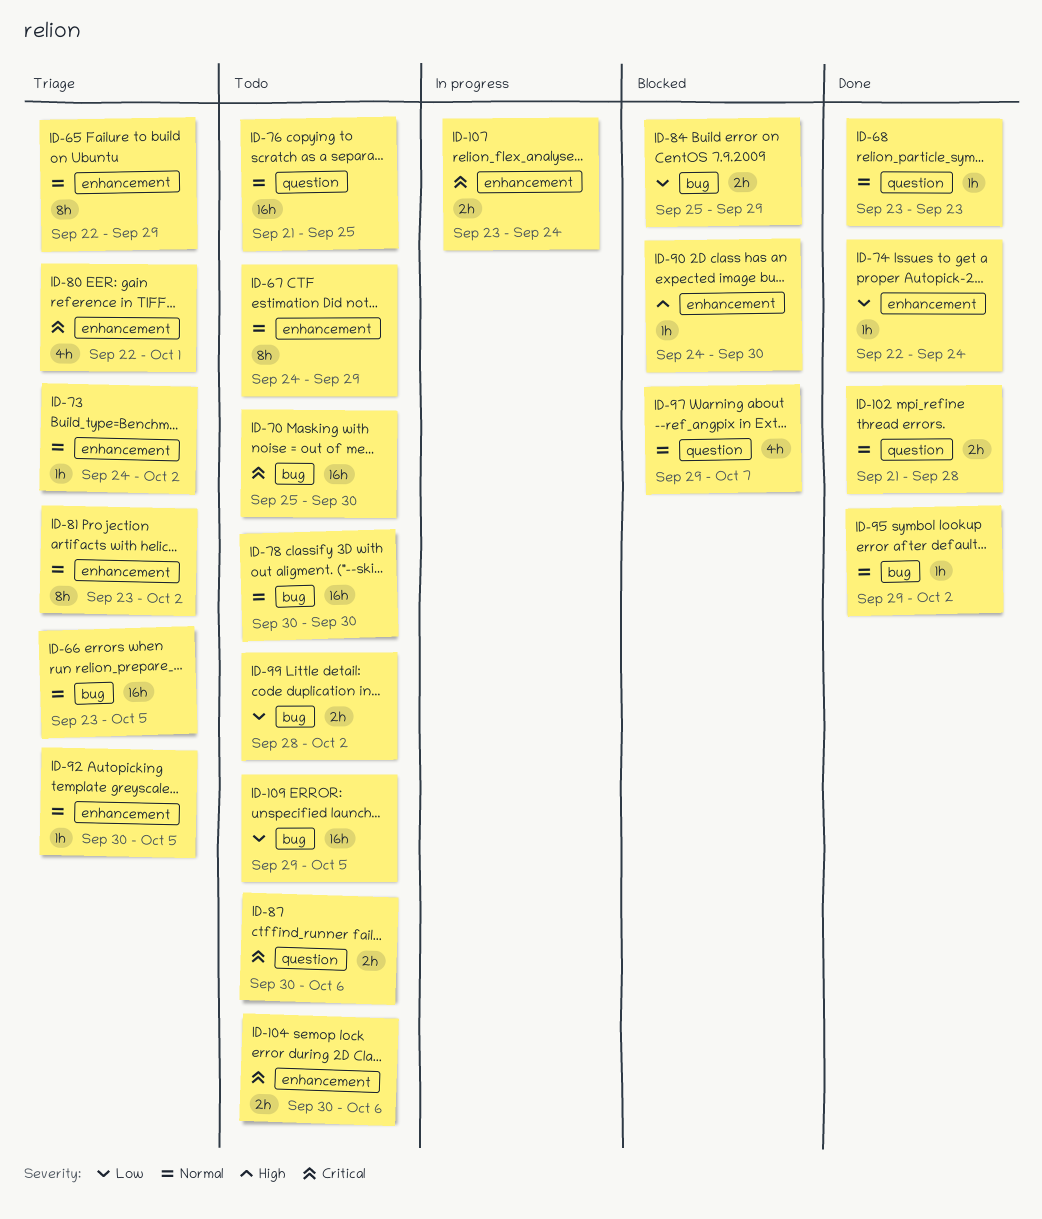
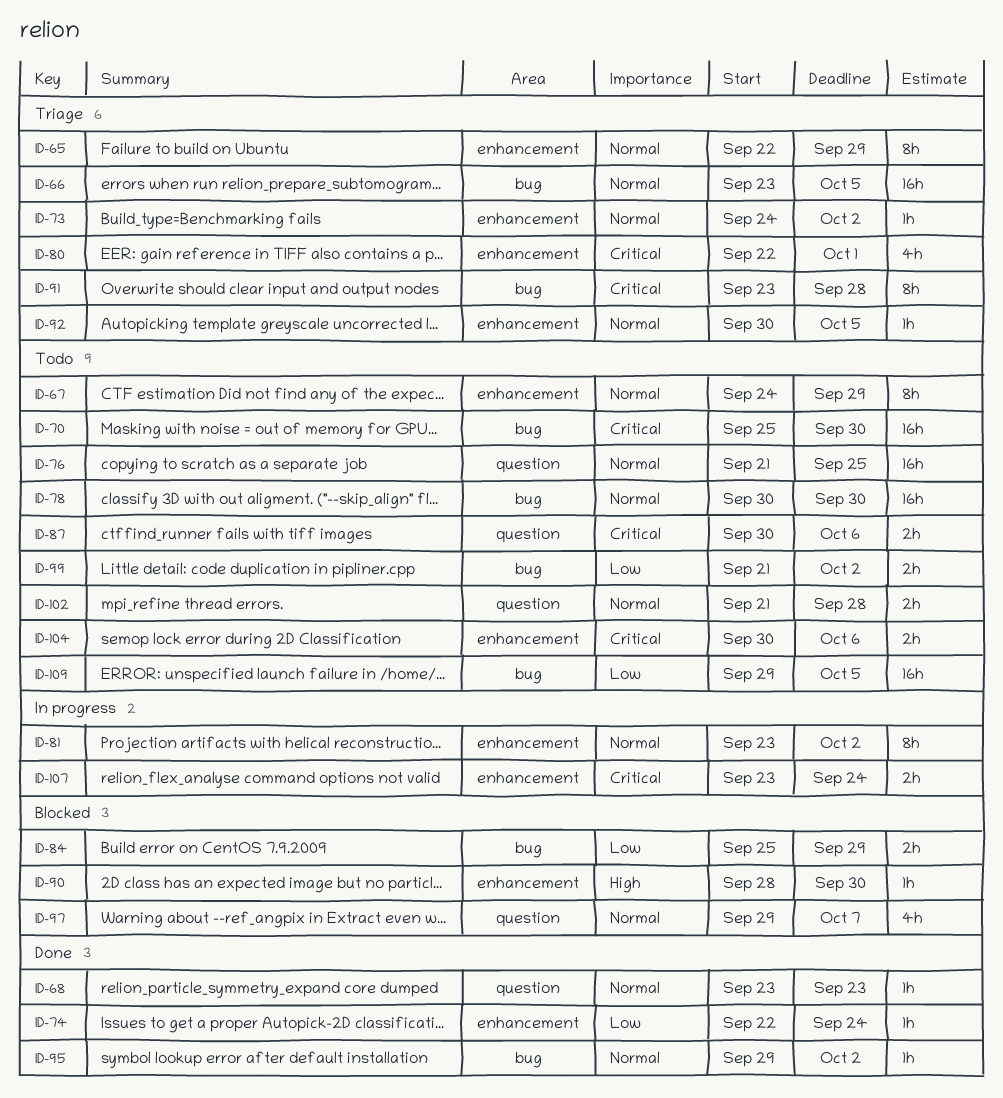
ID-81, status: Triage -> In progress
ID-90, start: Sep 24 -> Sep 28
ID-91: none -> present
ID-99, start: Sep 28 -> Sep 21
ID-102, status: Done -> Todo

